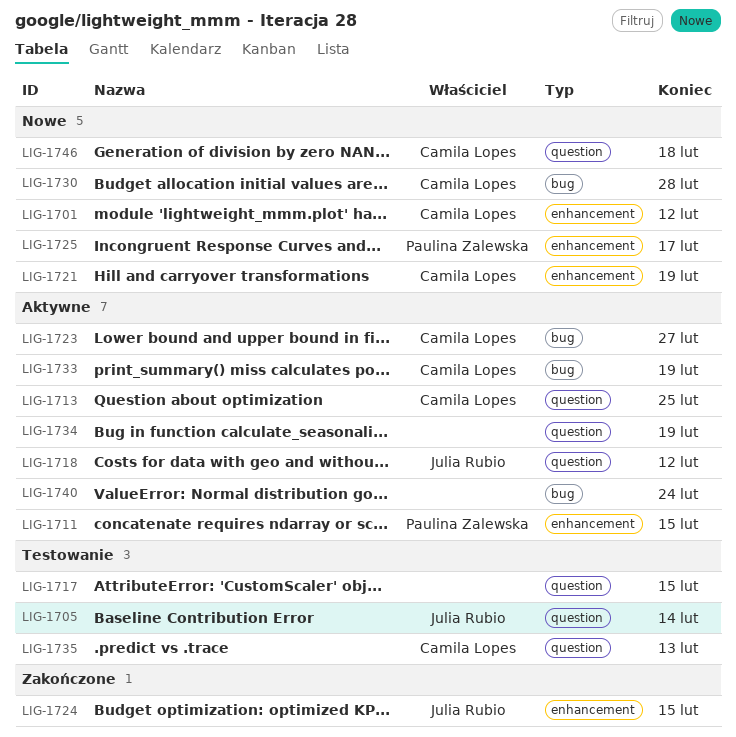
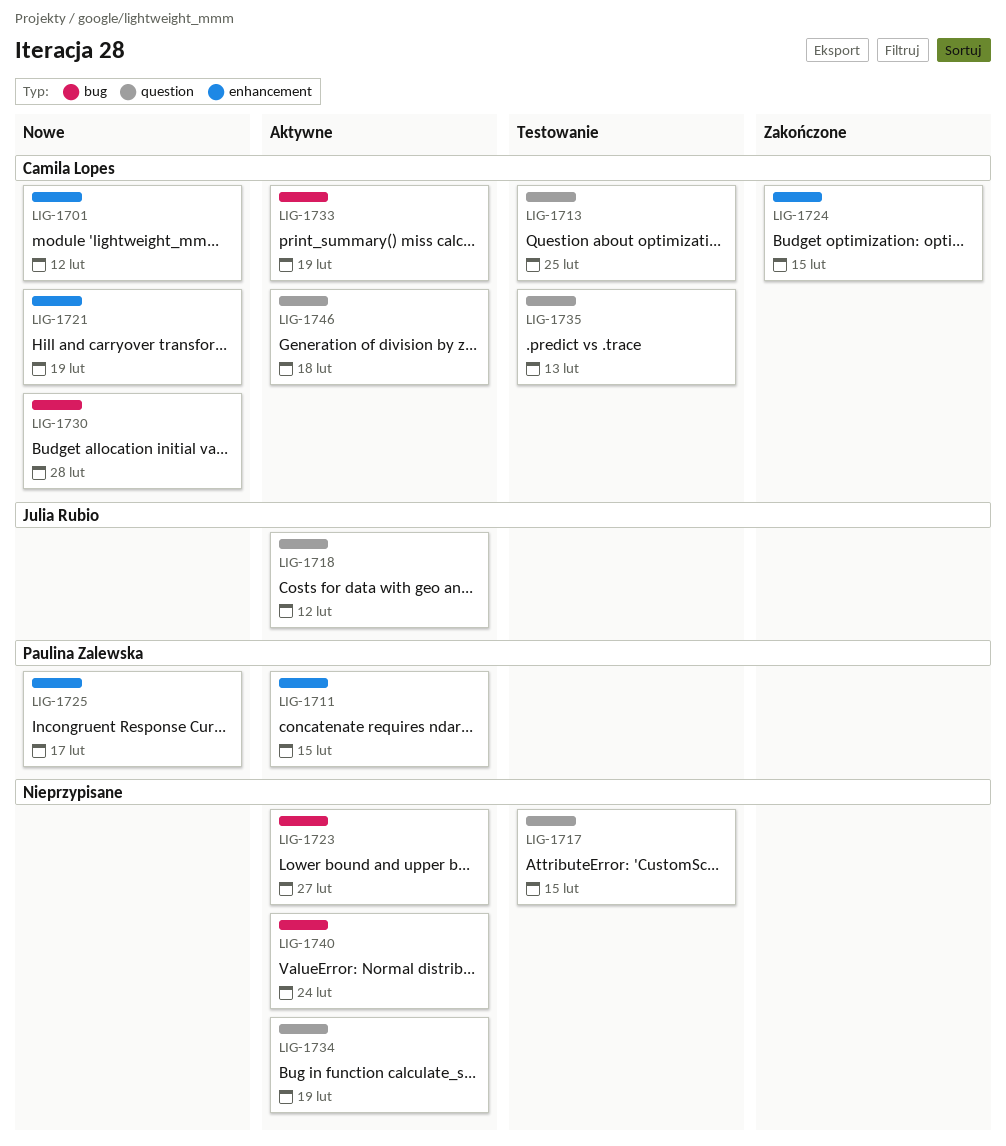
LIG-1705: present -> none
LIG-1713, status: Aktywne -> Testowanie
LIG-1723, owner: Camila Lopes -> none
LIG-1724, owner: Julia Rubio -> Camila Lopes
LIG-1746, status: Nowe -> Aktywne

